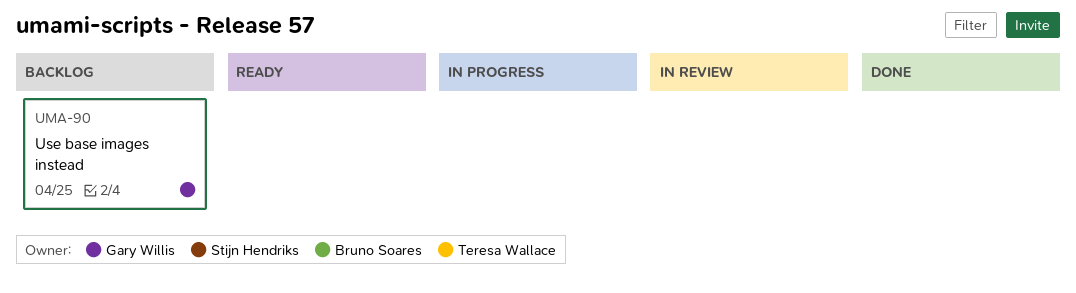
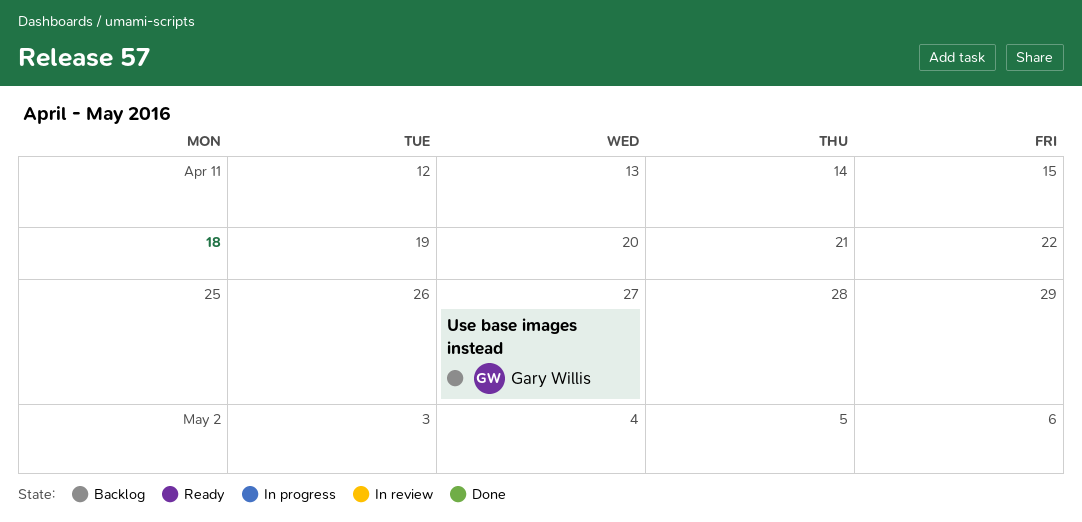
Use base images instead, due: Apr 25 -> Apr 27

